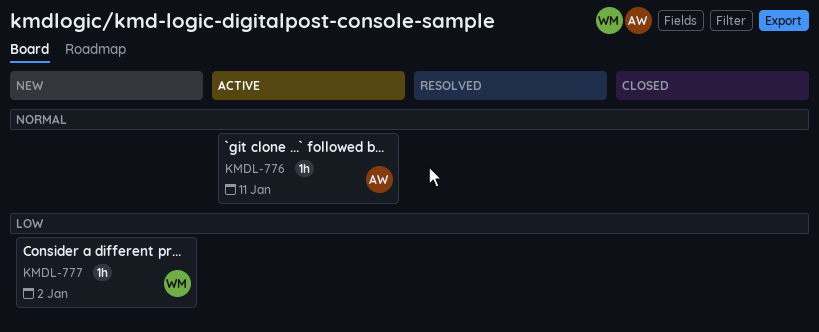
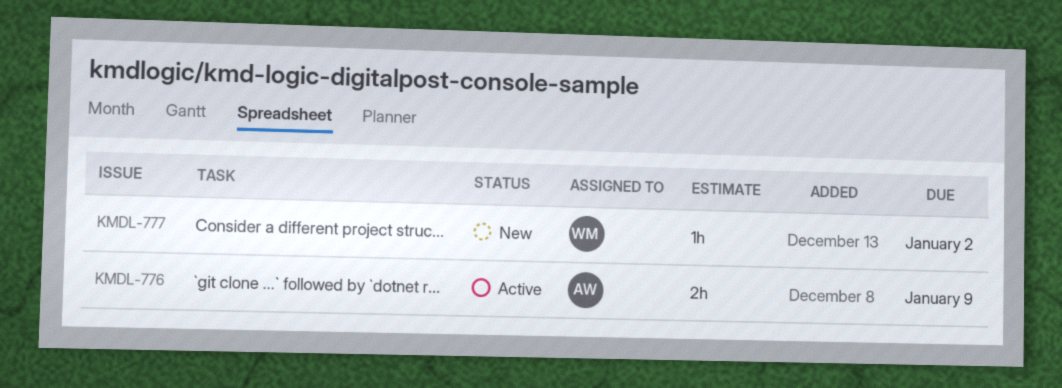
KMDL-776, estimate: 1h -> 2h
KMDL-776, due: Jan 11 -> Jan 9

